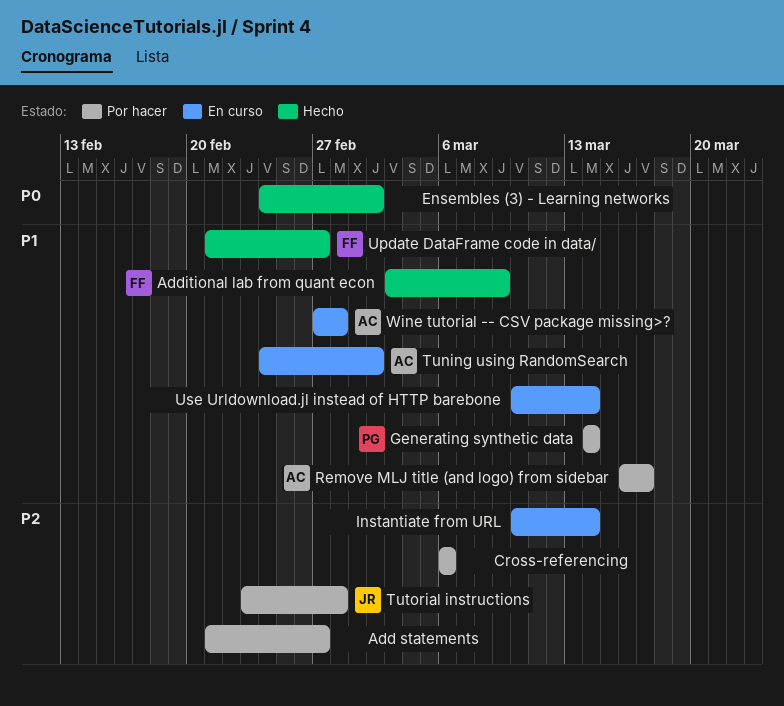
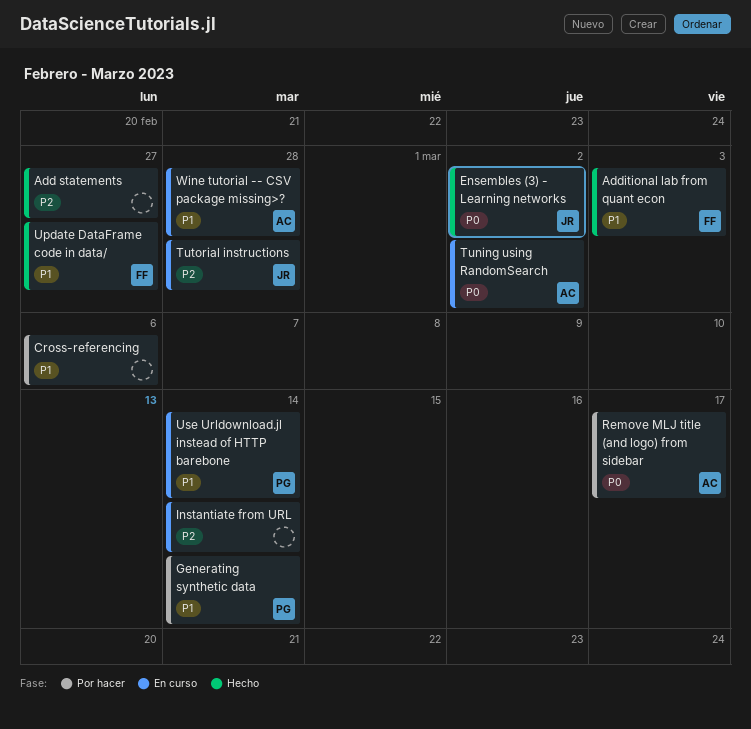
Add statements, status: Por hacer -> Hecho
Additional lab from quant econ, due: Mar 9 -> Mar 3
Cross-referencing, priority: P2 -> P1
Ensembles (3) - Learning networks, owner: none -> JR
Remove MLJ title (and logo) from sidebar, priority: P1 -> P0
Tuning using RandomSearch, priority: P1 -> P0
Tutorial instructions, status: Por hacer -> En curso
Use Urldownload.jl instead of HTTP barebone, owner: none -> PG

